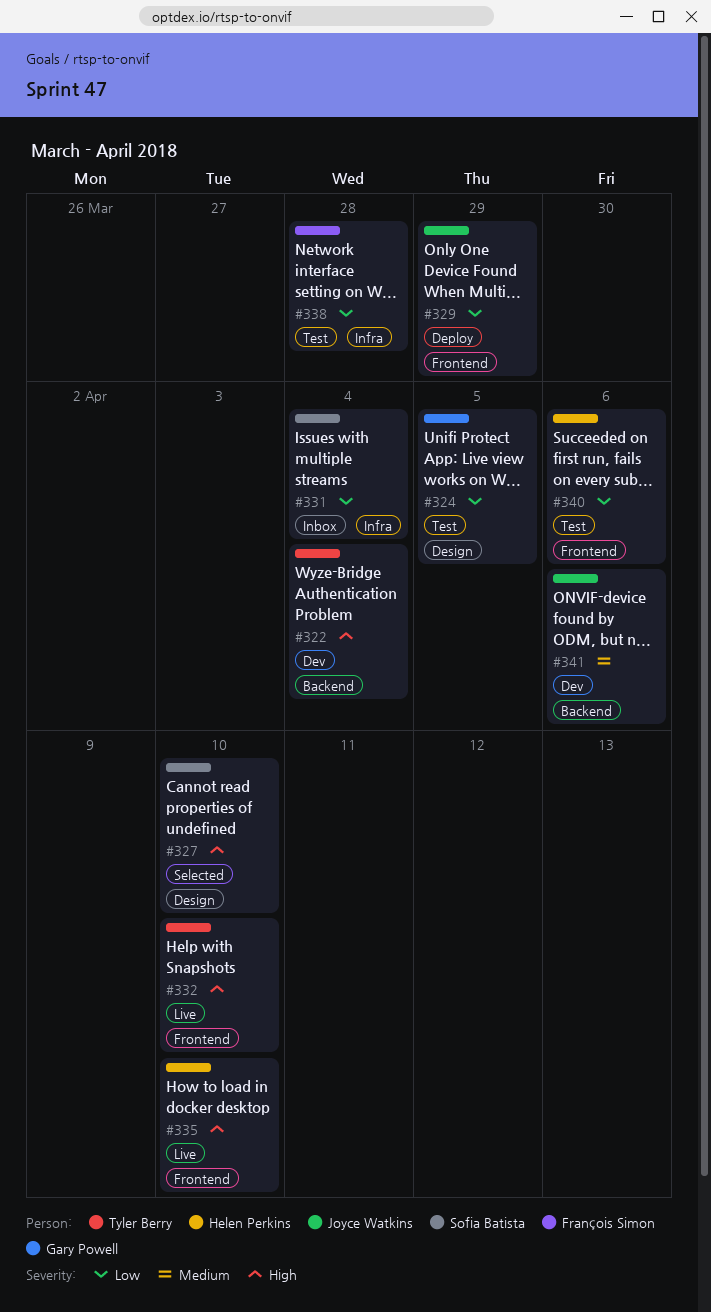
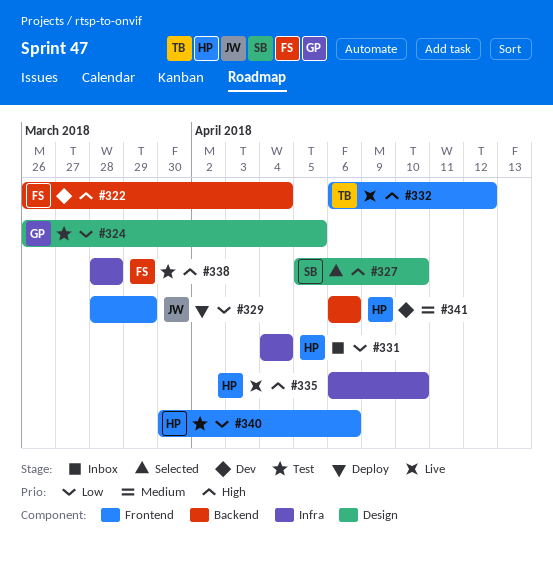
#322, owner: Tyler Berry -> François Simon
#331, owner: Sofia Batista -> Helen Perkins
#332, due: Apr 10 -> Apr 12
#335, label: Frontend -> Infra
#338, priority: Low -> High
#341, owner: Joyce Watkins -> Helen Perkins

